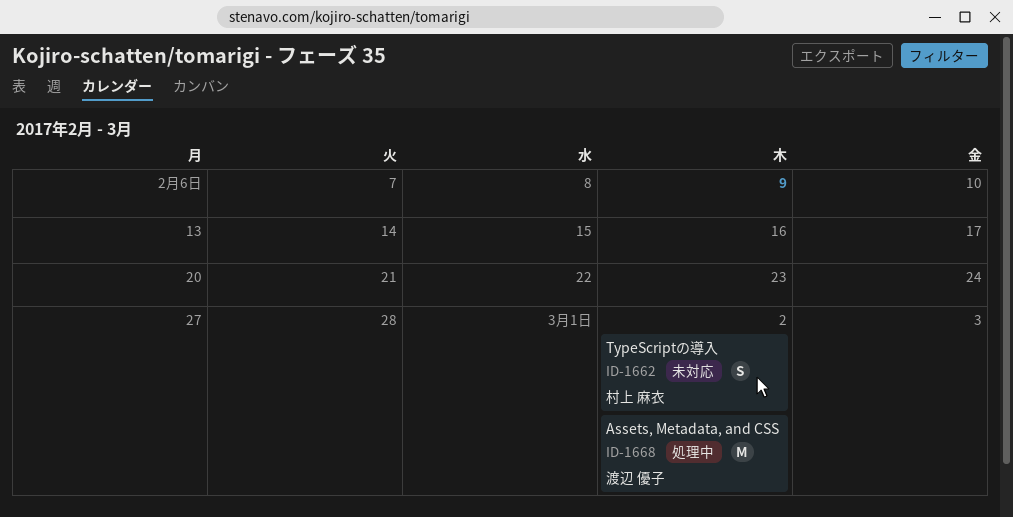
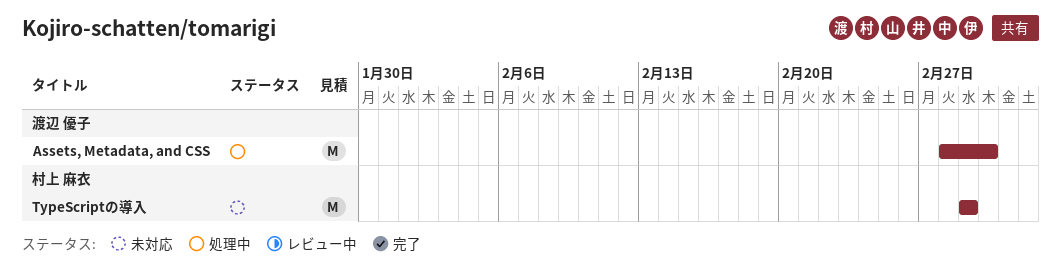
TypeScriptの導入, estimate: S -> M
TypeScriptの導入, due: Mar 2 -> Mar 1

